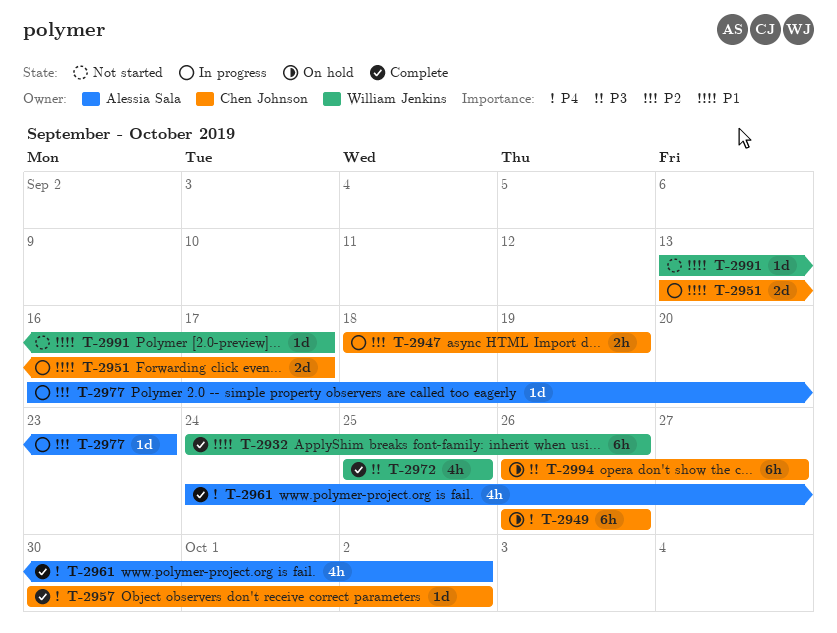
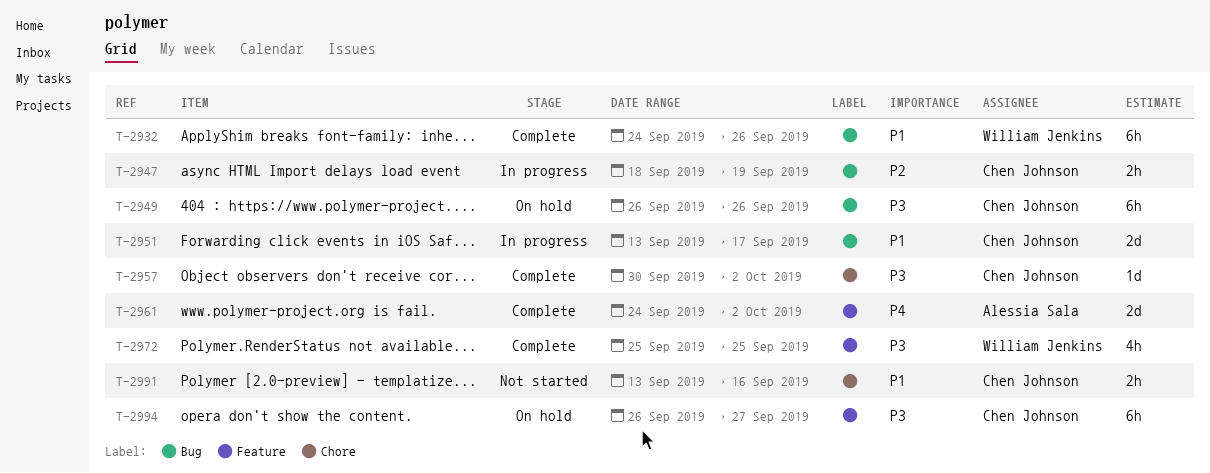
T-2949, priority: P4 -> P3
T-2957, priority: P4 -> P3
T-2961, estimate: 4h -> 2d
T-2977: present -> none
T-2991, owner: William Jenkins -> Chen Johnson
T-2991, estimate: 1d -> 2h
T-2991, due: Sep 17 -> Sep 16

